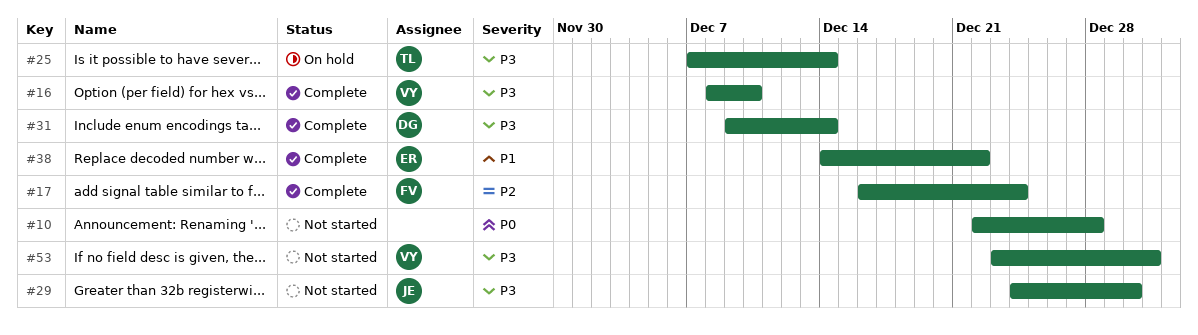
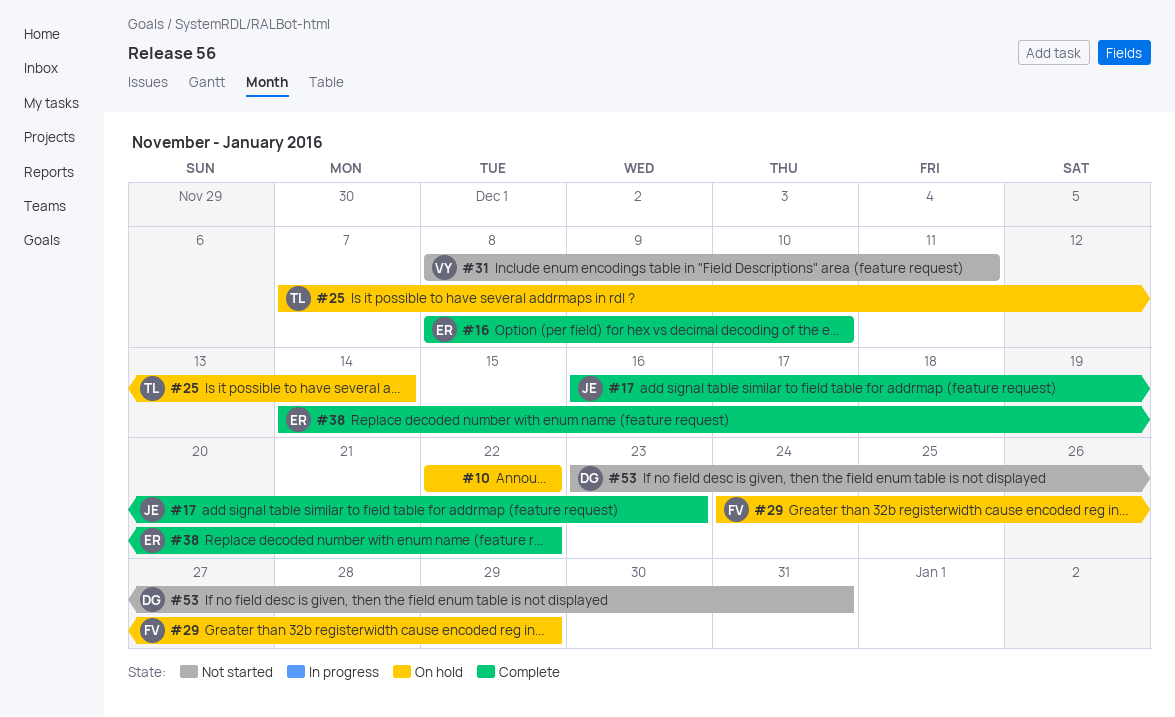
#10, status: Not started -> On hold
#10, due: Dec 28 -> Dec 22
#16, owner: VY -> ER
#17, owner: FV -> JE
#17, due: Dec 24 -> Dec 23
#29, status: Not started -> On hold
#29, owner: JE -> FV
#29, due: Dec 30 -> Dec 29
#31, status: Complete -> Not started
#31, owner: DG -> VY
#31, start: Dec 9 -> Dec 8
#31, due: Dec 14 -> Dec 11
#53, owner: VY -> DG

